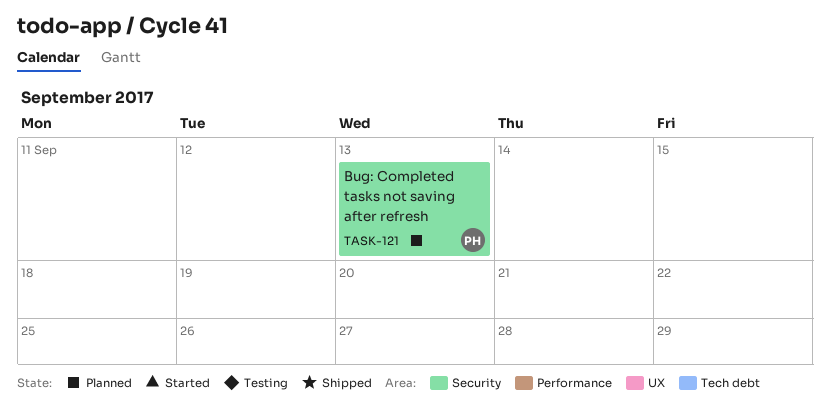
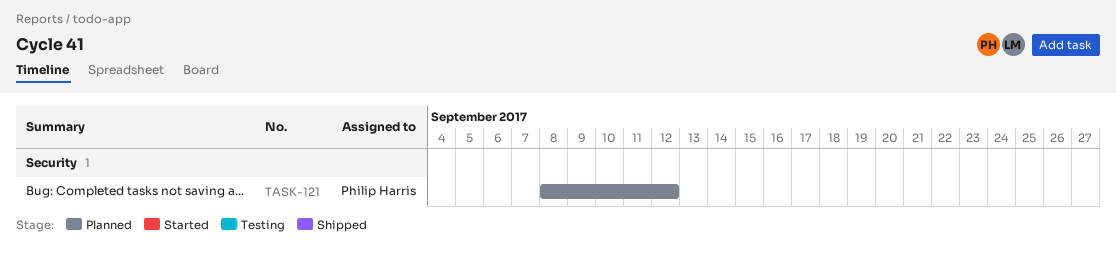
TASK-121, due: Sep 13 -> Sep 12

